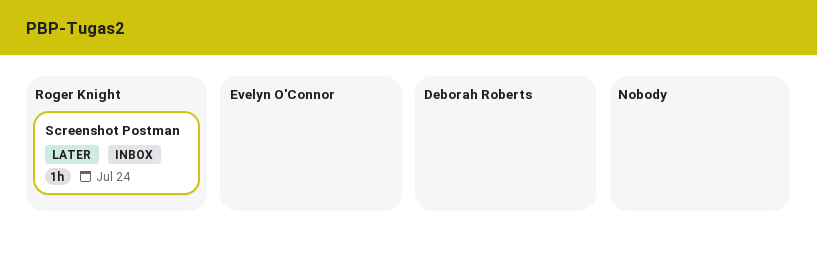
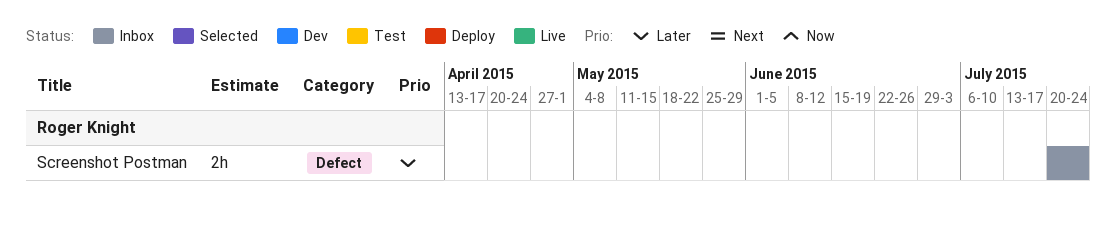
Screenshot Postman, estimate: 1h -> 2h

